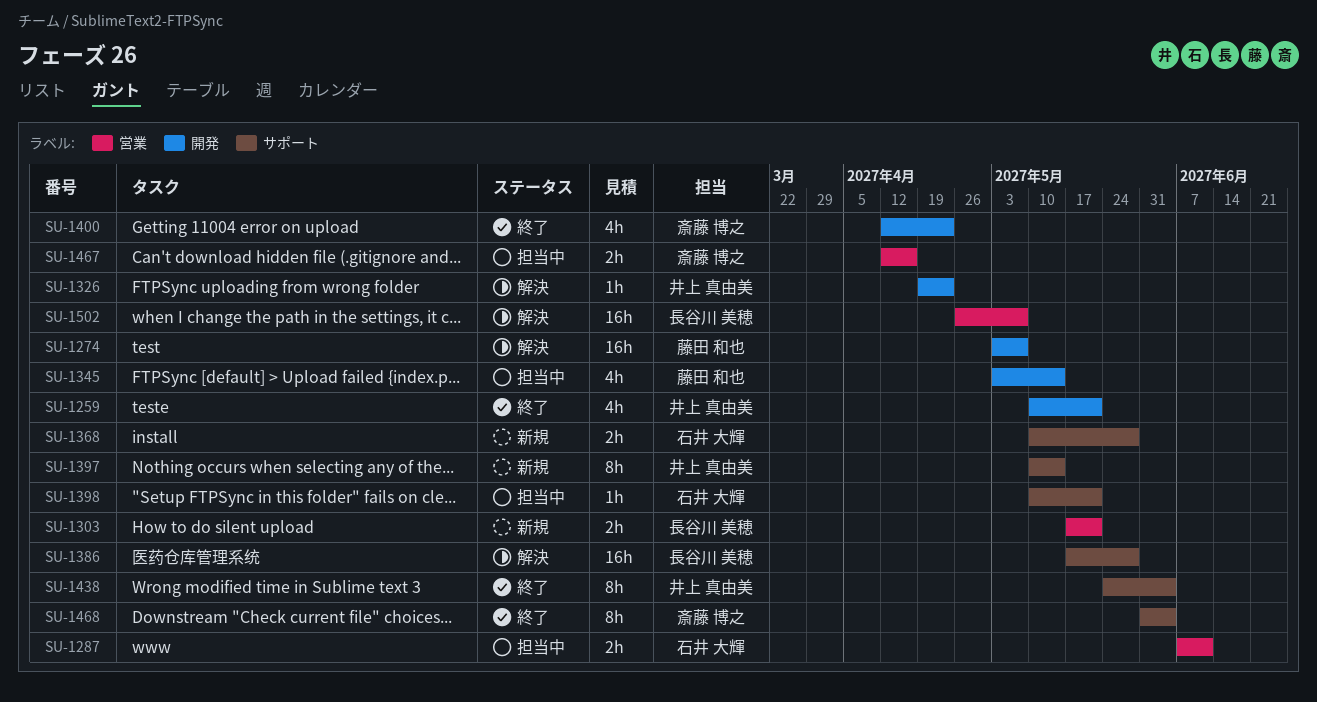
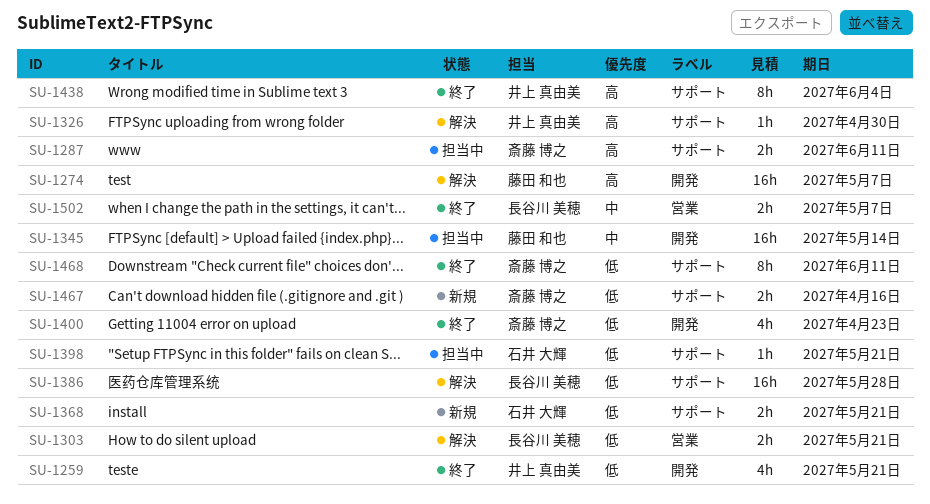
SU-1287, owner: 石井 大輝 -> 斎藤 博之
SU-1287, label: 営業 -> サポート
SU-1303, status: 新規 -> 解決
SU-1326, label: 開発 -> サポート
SU-1326, due: Apr 23 -> Apr 30
SU-1345, estimate: 4h -> 16h
SU-1368, due: May 28 -> May 21
SU-1397: present -> none
SU-1467, status: 担当中 -> 新規
SU-1467, label: 営業 -> サポート
SU-1468, due: Jun 4 -> Jun 11
SU-1502, status: 解決 -> 終了
SU-1502, estimate: 16h -> 2h

